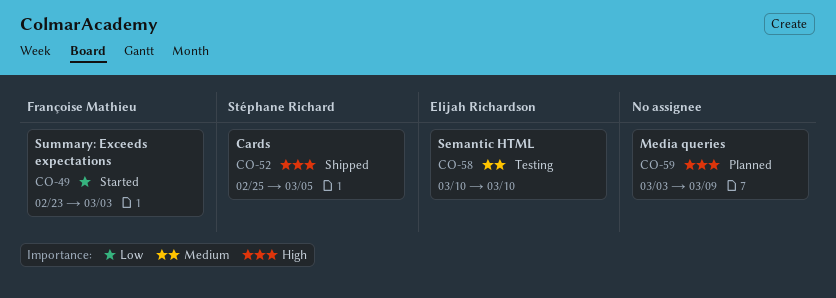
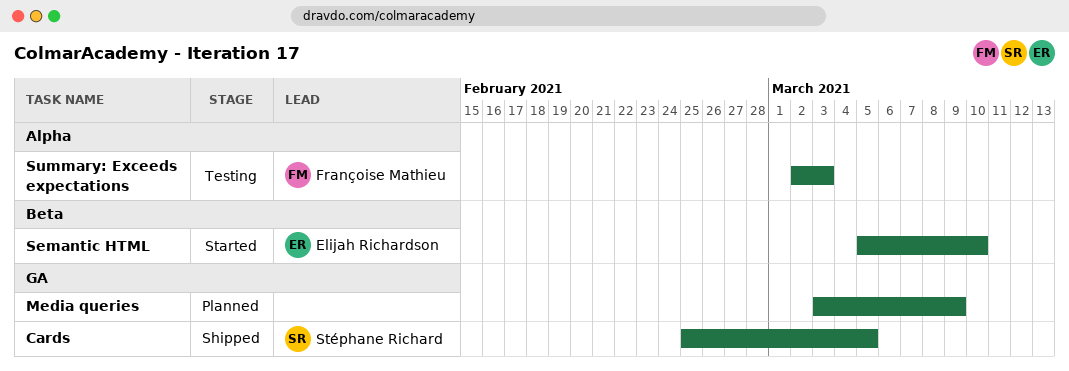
Semantic HTML, status: Testing -> Started
Semantic HTML, start: Mar 10 -> Mar 5
Summary: Exceeds expectations, status: Started -> Testing
Summary: Exceeds expectations, start: Feb 23 -> Mar 2

